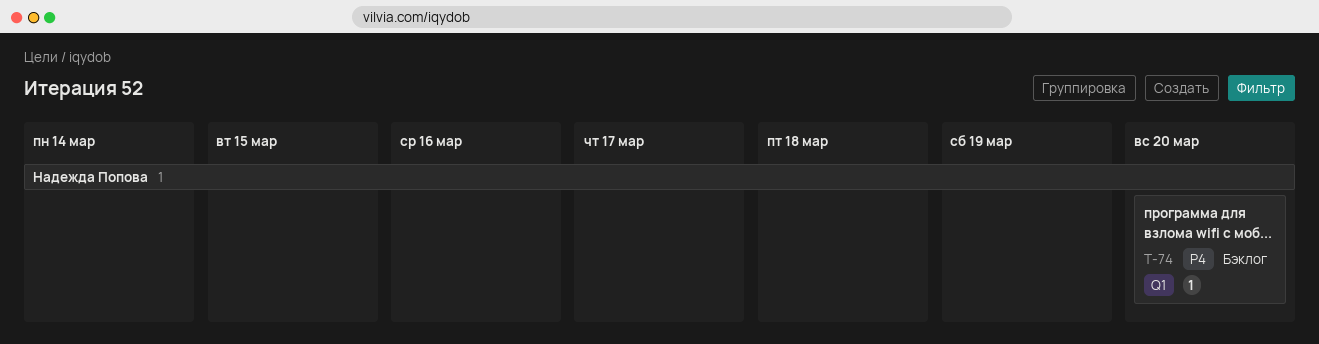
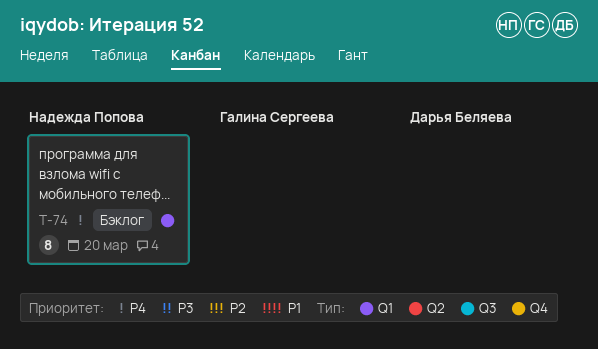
T-74, estimate: 1 -> 8

